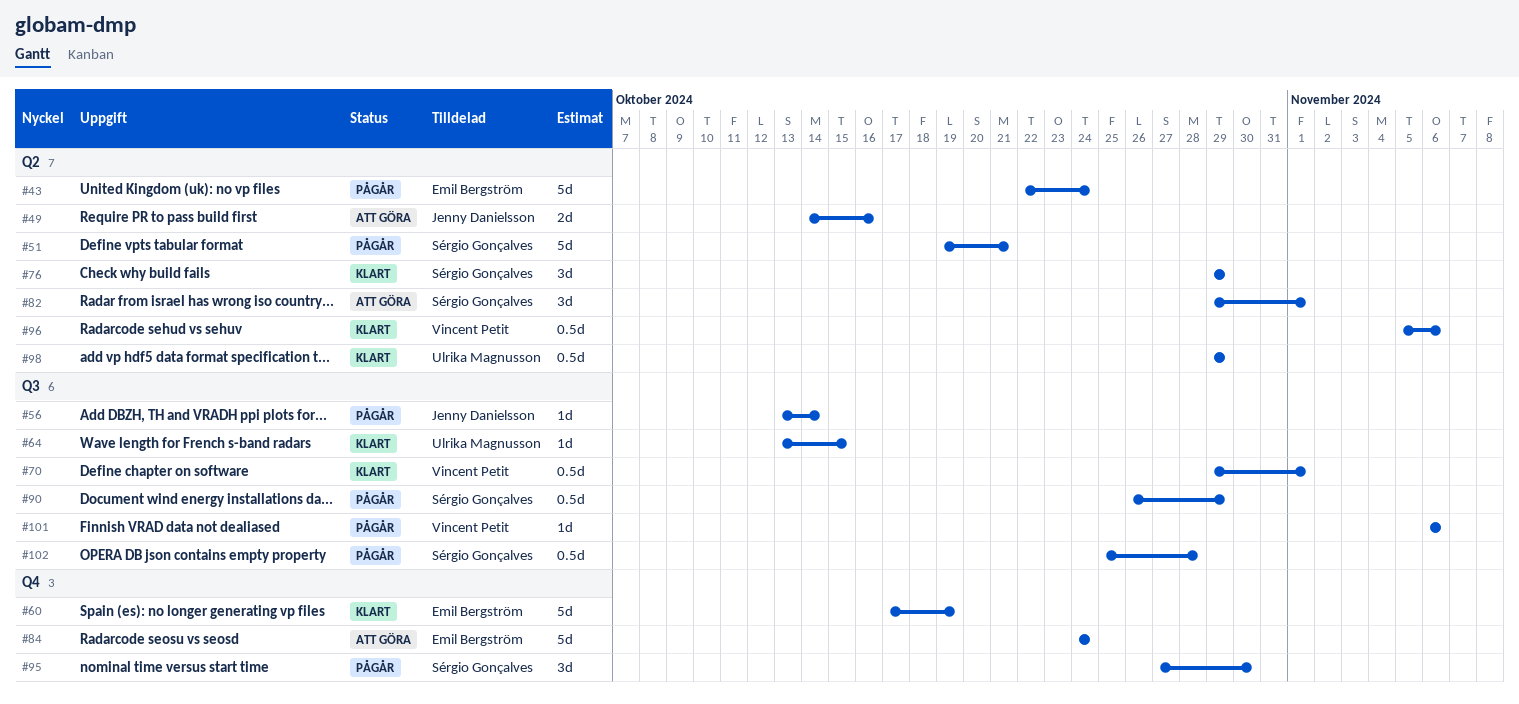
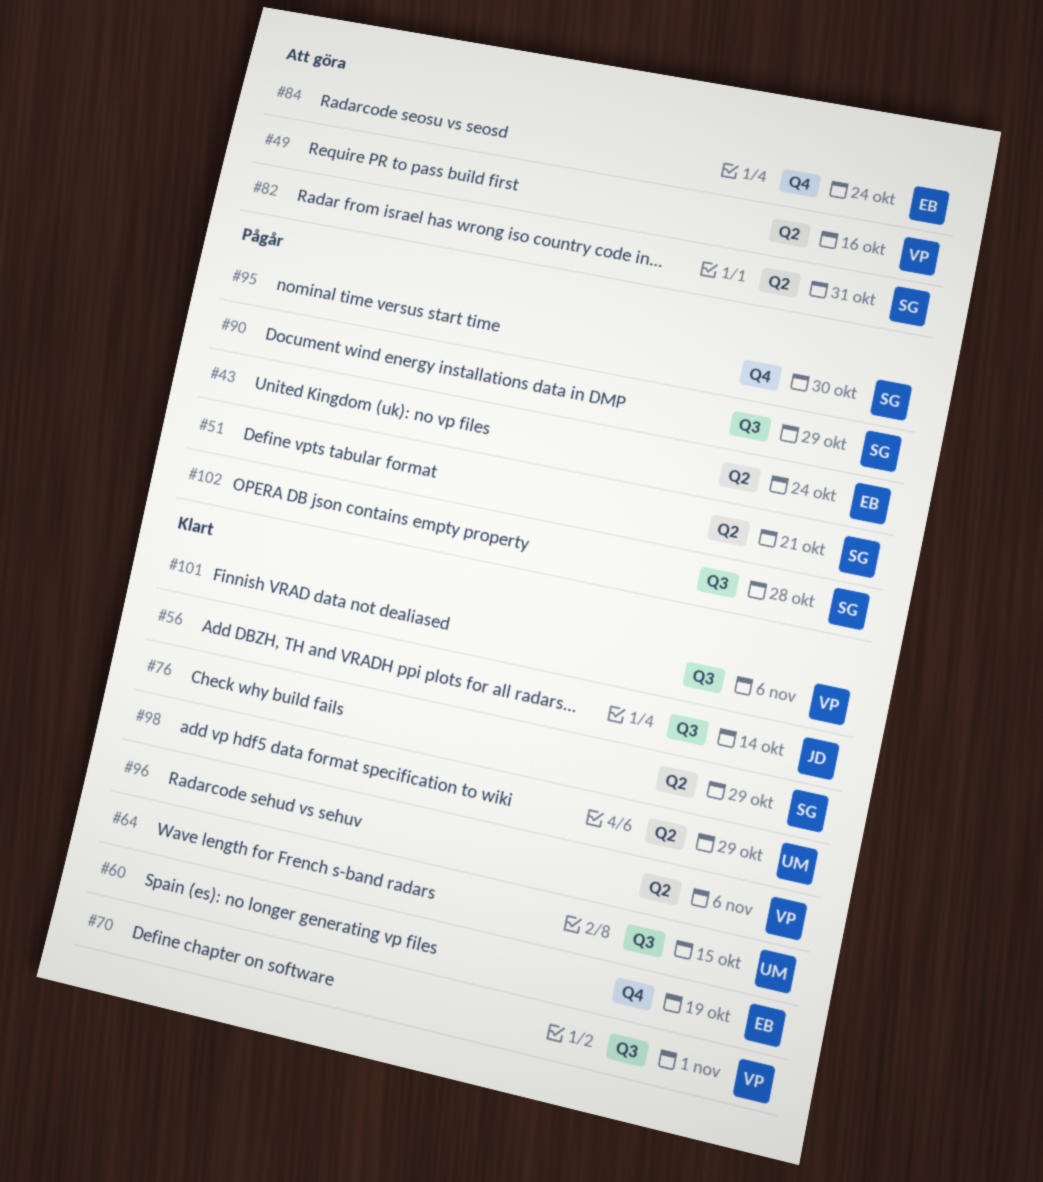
#49, owner: Jenny Danielsson -> Vincent Petit
#56, status: Pågår -> Klart
#82, due: Nov 1 -> Oct 31
#101, status: Pågår -> Klart

